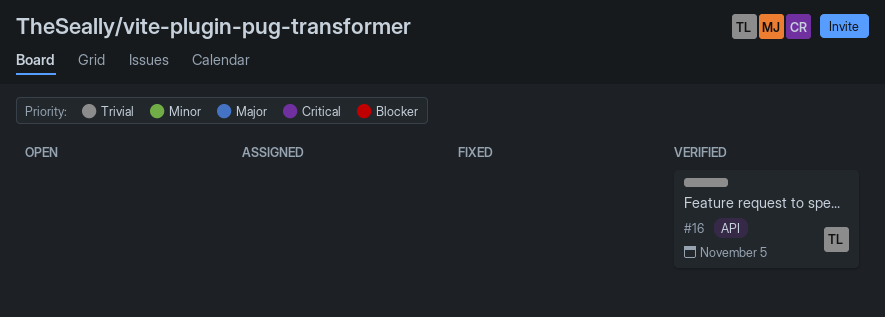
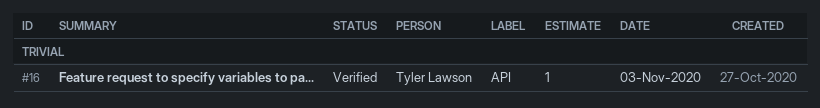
#16, day: Nov 5 -> Nov 3

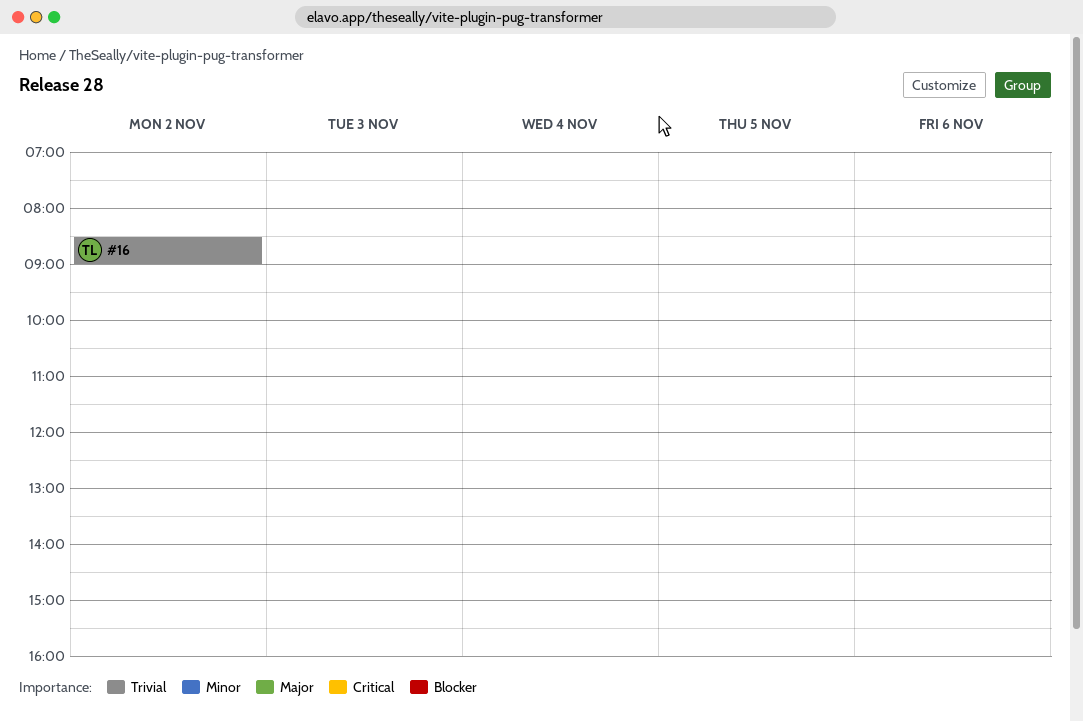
#16, day: Nov 3 -> Nov 2

